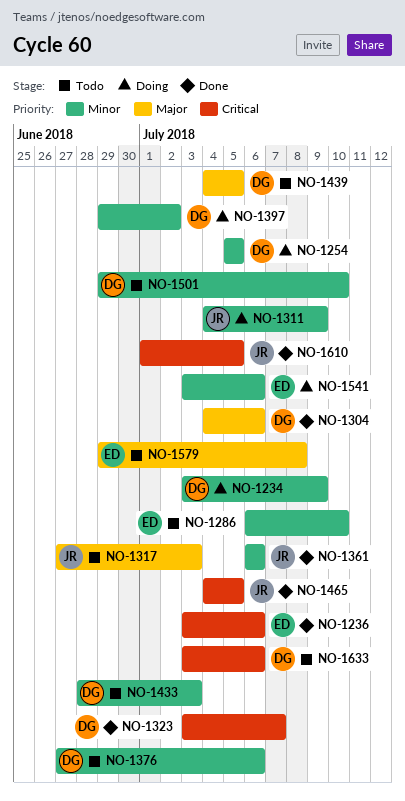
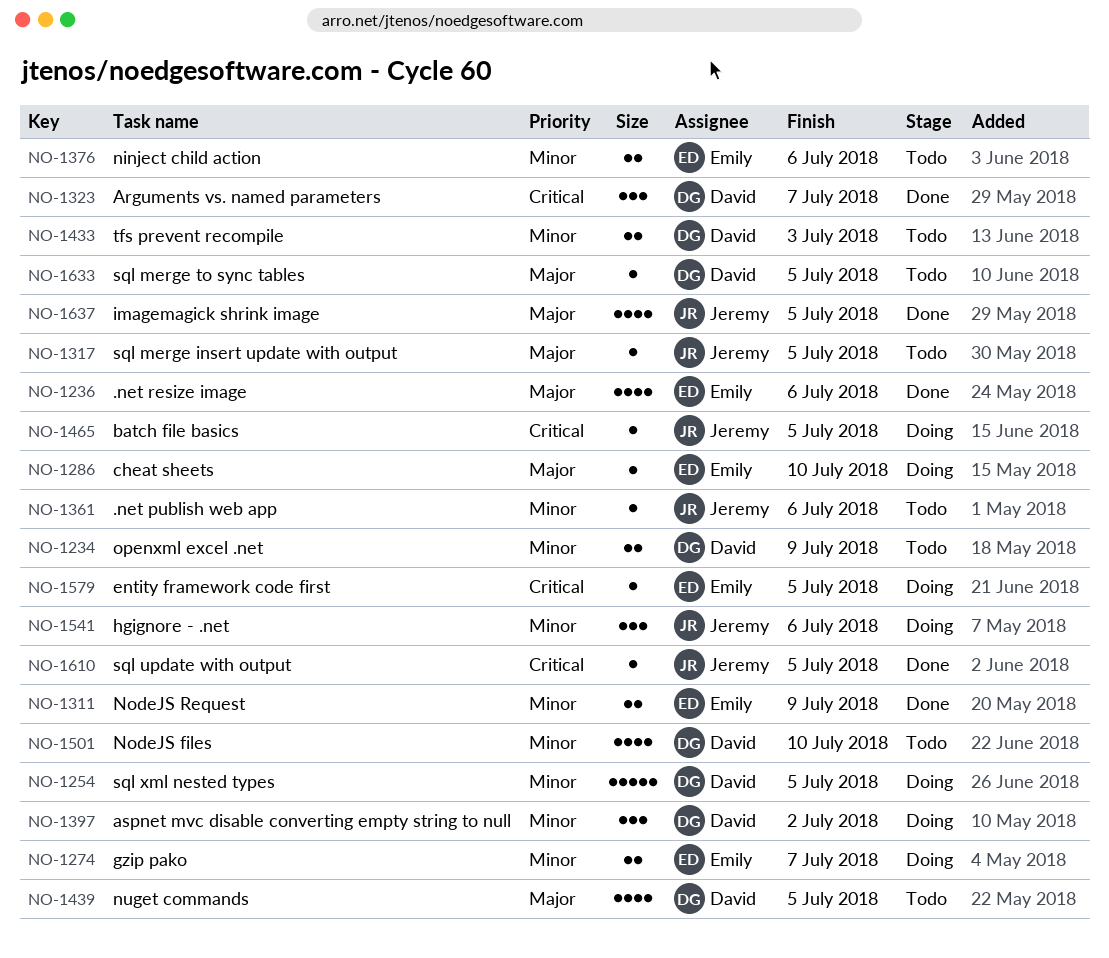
NO-1234, status: Doing -> Todo
NO-1236, priority: Critical -> Major
NO-1274: none -> present
NO-1286, status: Todo -> Doing
NO-1286, priority: Minor -> Major
NO-1304: present -> none
NO-1311, status: Doing -> Done
NO-1311, owner: Jeremy -> Emily
NO-1317, due: Jul 3 -> Jul 5
NO-1361, status: Done -> Todo
NO-1376, owner: David -> Emily
NO-1465, status: Done -> Doing
NO-1541, owner: Emily -> Jeremy
NO-1579, status: Todo -> Doing
NO-1579, priority: Major -> Critical
NO-1579, due: Jul 8 -> Jul 5
NO-1633, priority: Critical -> Major
NO-1633, due: Jul 6 -> Jul 5
NO-1637: none -> present

